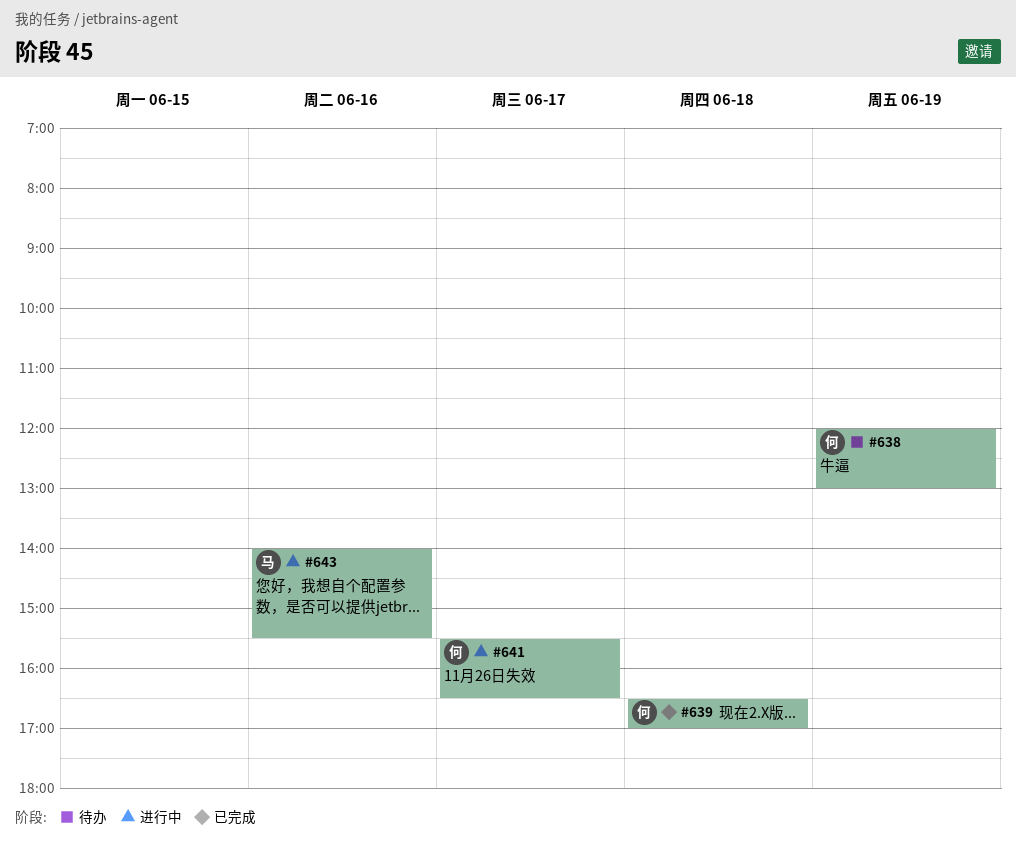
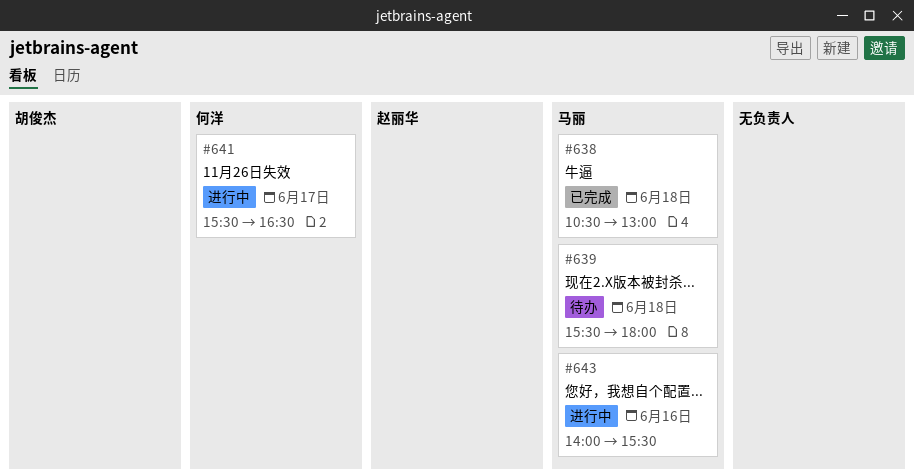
#638, status: 待办 -> 已完成
#638, owner: 何洋 -> 马丽
#638, day: Jun 19 -> Jun 18
#638, begins: 12:00 -> 10:30
#639, status: 已完成 -> 待办
#639, owner: 何洋 -> 马丽
#639, begins: 16:30 -> 15:30
#639, ends: 17:00 -> 18:00

